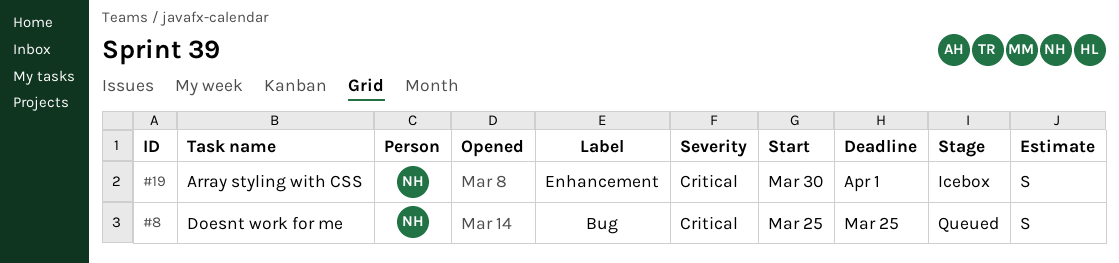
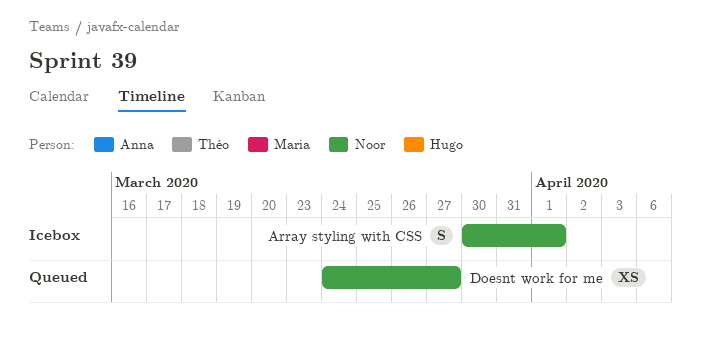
Doesnt work for me, estimate: S -> XS
Doesnt work for me, start: Mar 25 -> Mar 24
Doesnt work for me, due: Mar 25 -> Mar 27

